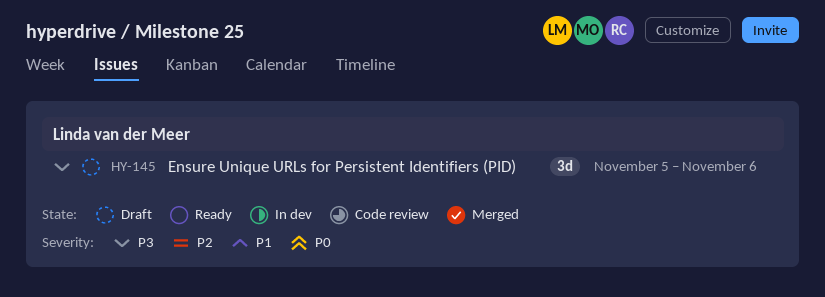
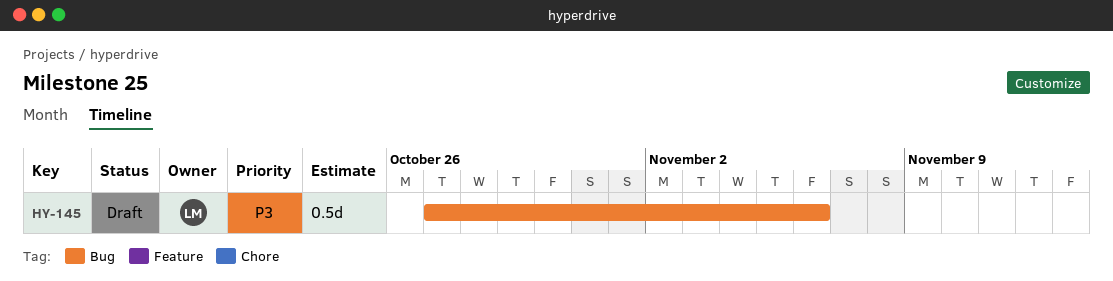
HY-145, estimate: 3d -> 0.5d
HY-145, start: Nov 5 -> Oct 27

